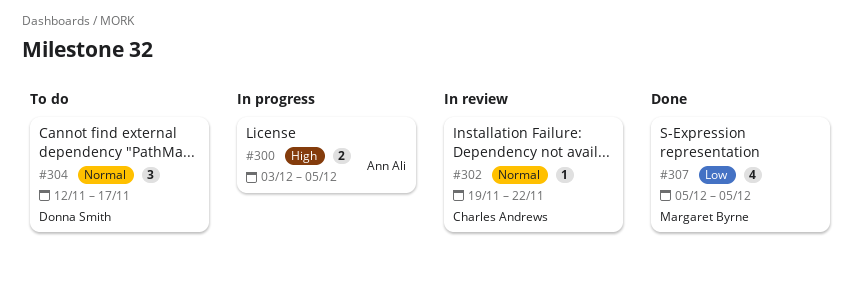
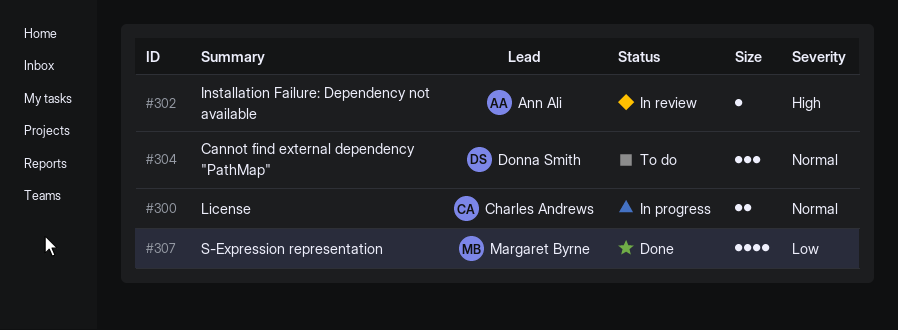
#300, owner: Ann Ali -> Charles Andrews
#300, priority: High -> Normal
#302, owner: Charles Andrews -> Ann Ali
#302, priority: Normal -> High

